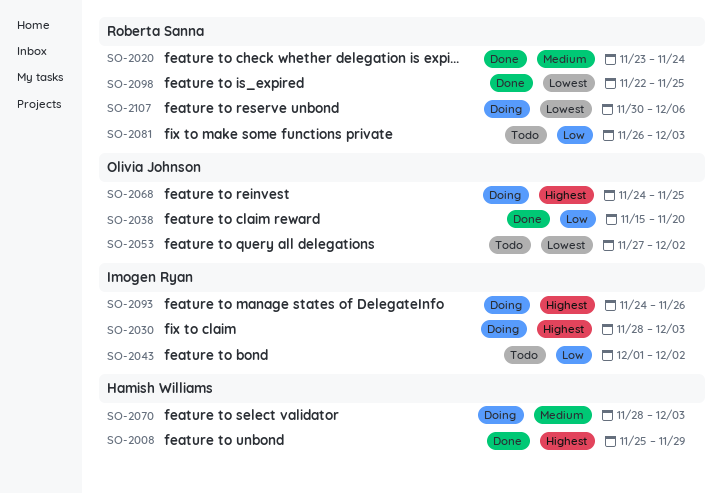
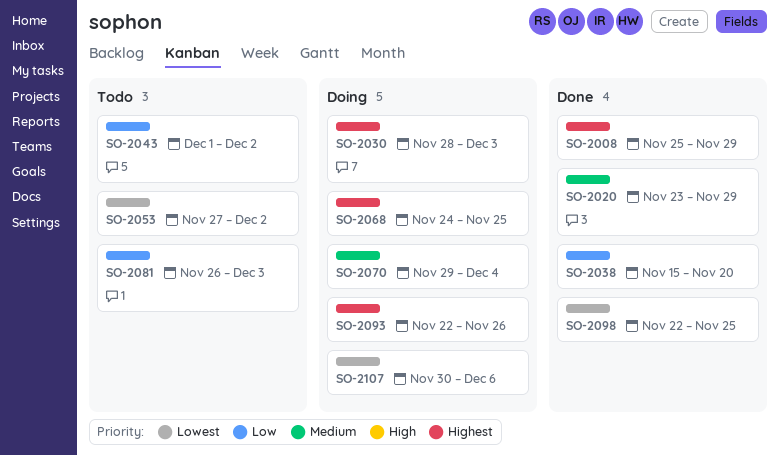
SO-2020, due: Nov 24 -> Nov 29
SO-2070, start: Nov 28 -> Nov 29
SO-2070, due: Dec 3 -> Dec 4
SO-2093, start: Nov 24 -> Nov 22

